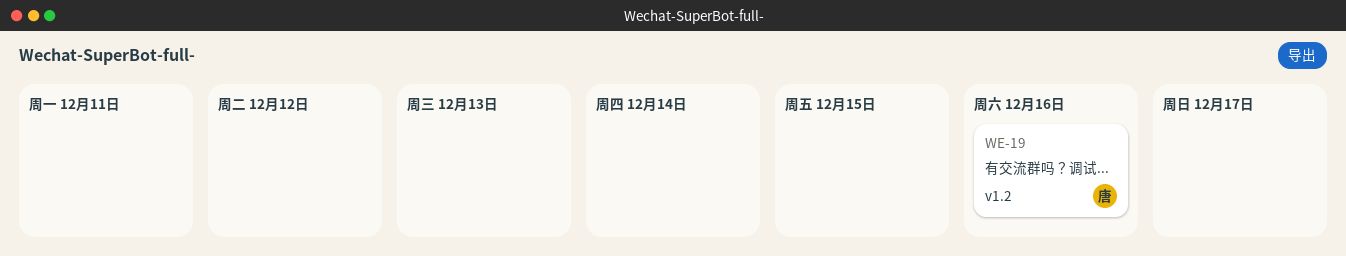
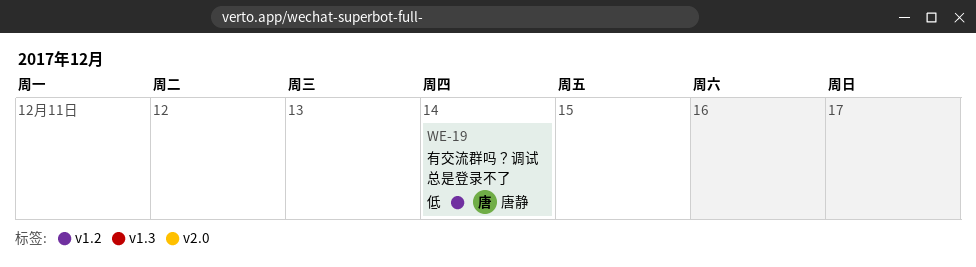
WE-19, due: Dec 16 -> Dec 14

